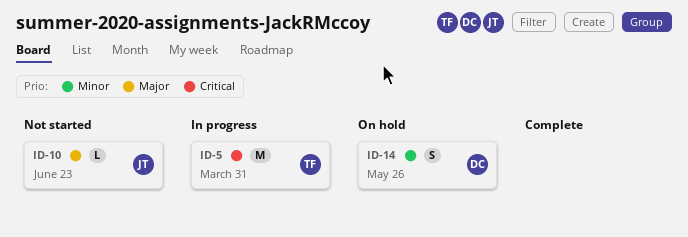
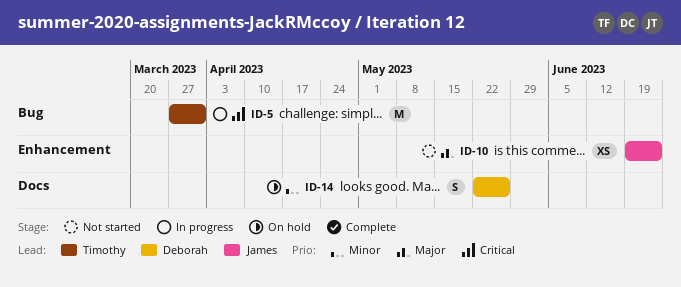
ID-10, estimate: L -> XS

